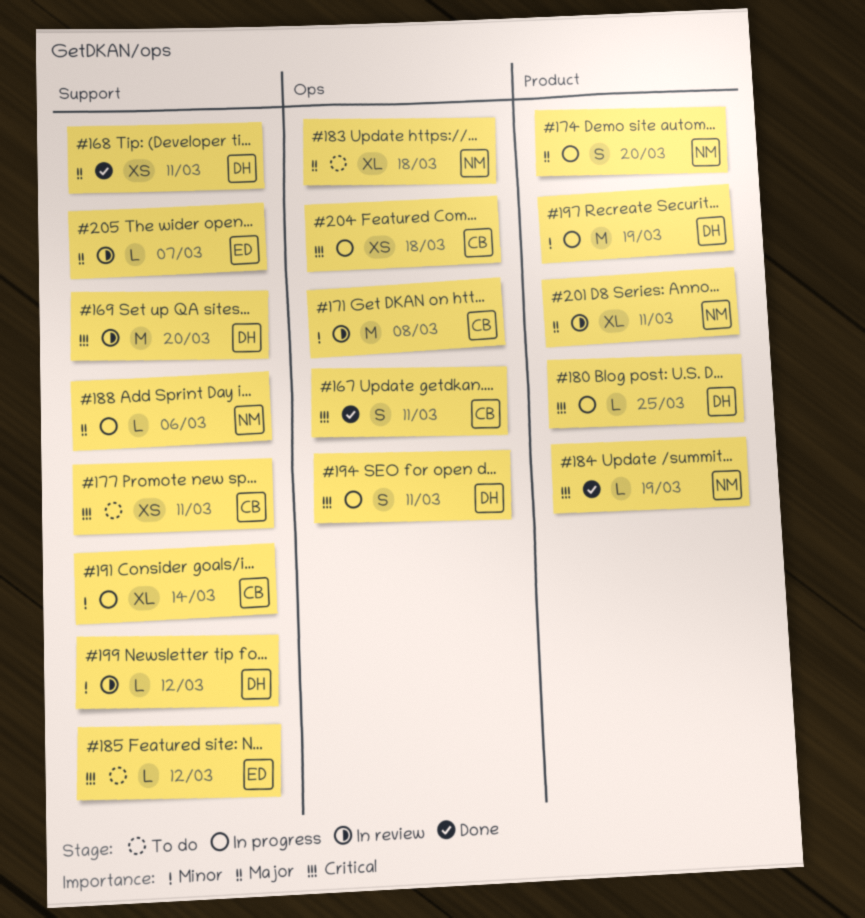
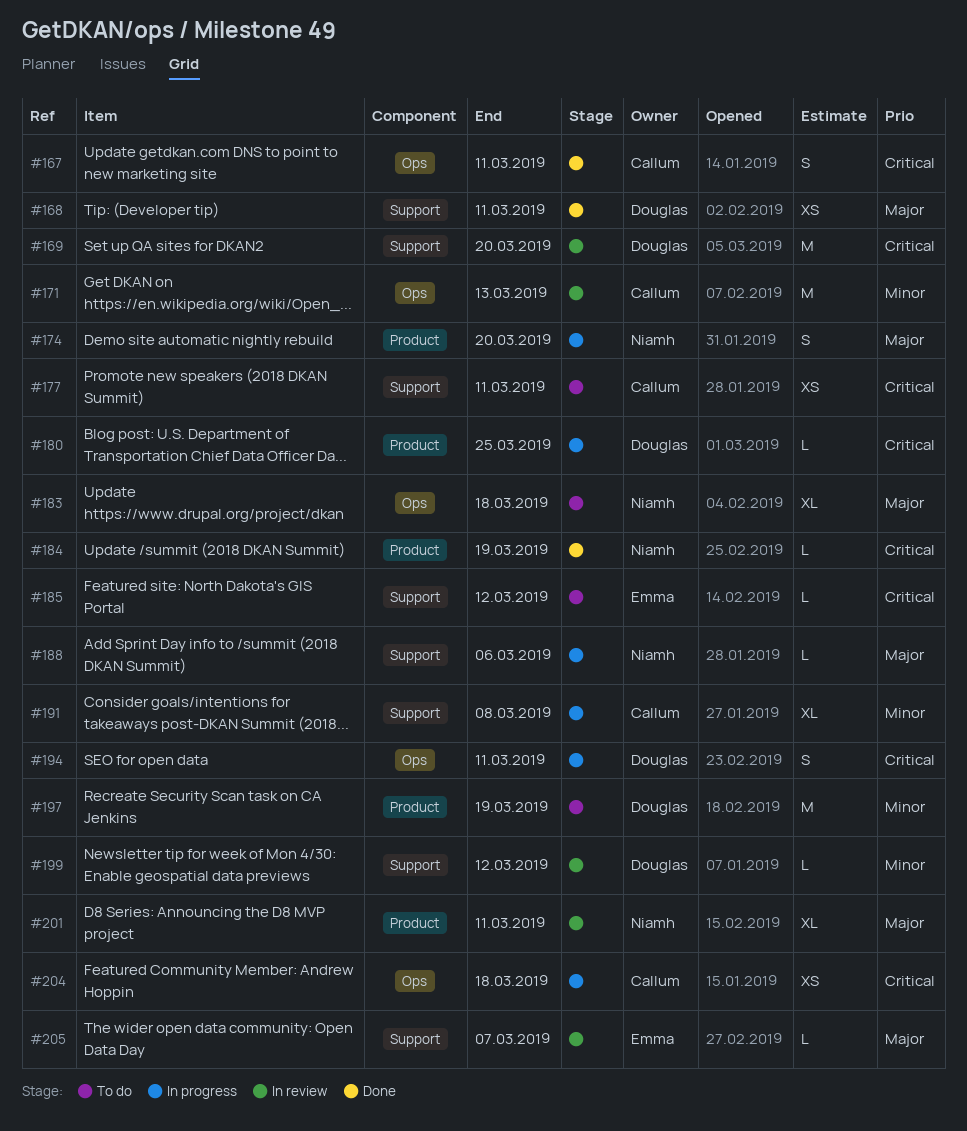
#171, due: Mar 8 -> Mar 13
#191, due: Mar 14 -> Mar 8
#197, status: In progress -> To do

